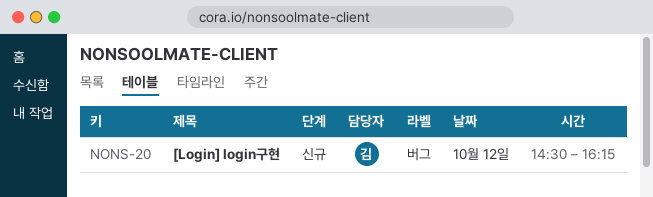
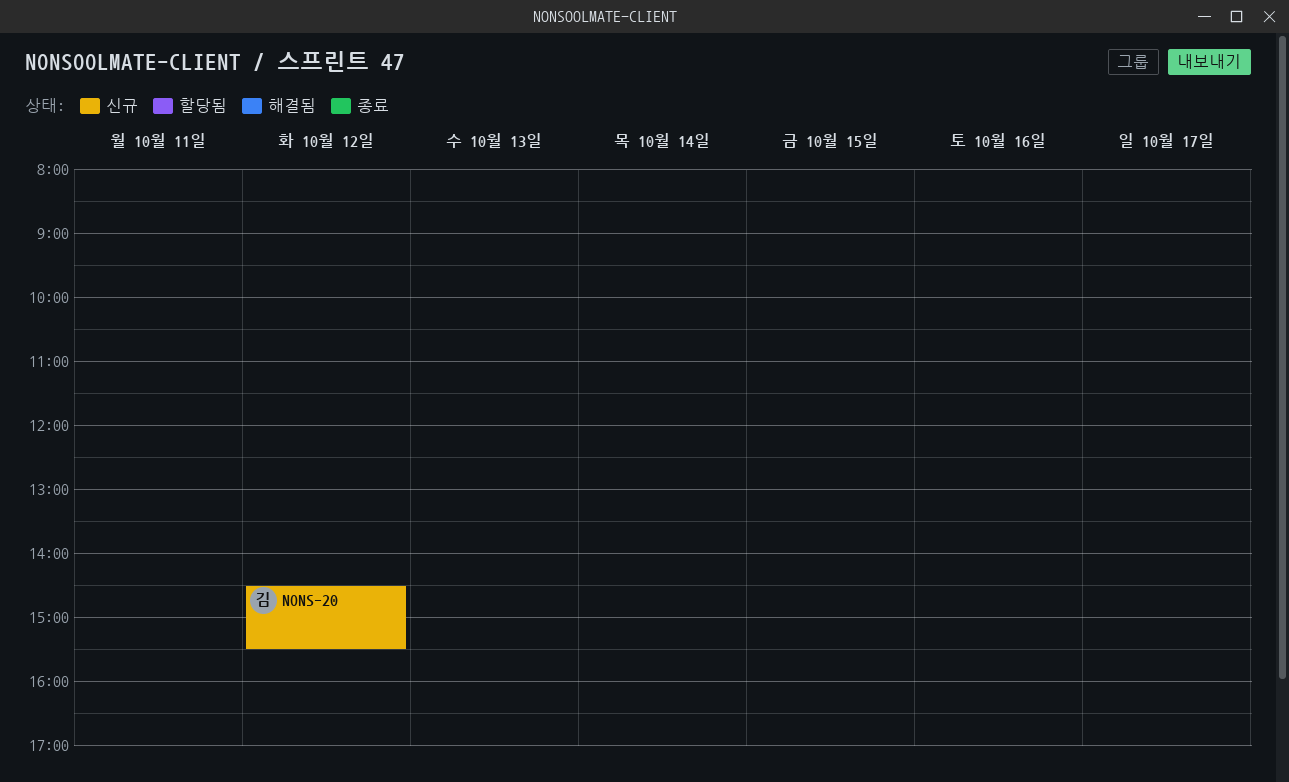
NONS-20, ends: 16:15 -> 15:30

